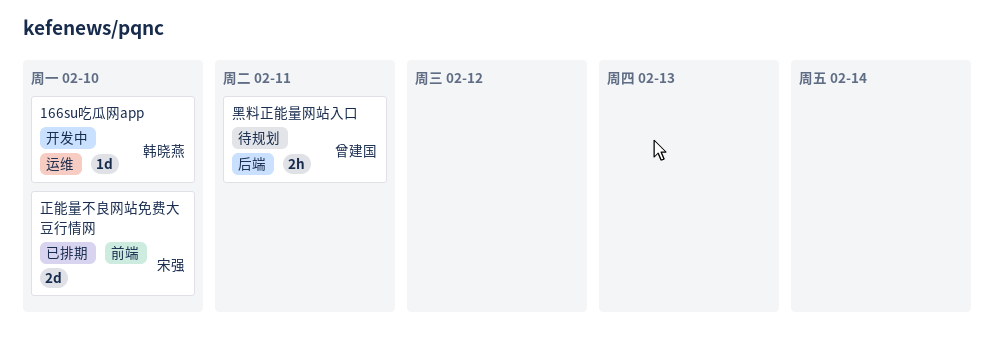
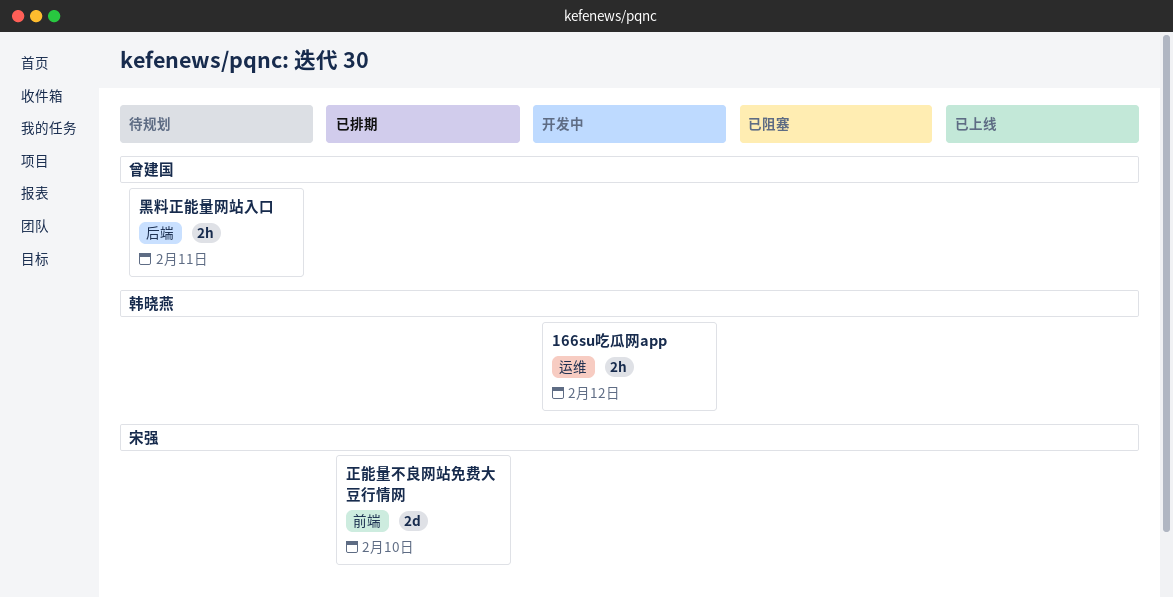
166su吃瓜网app, estimate: 1d -> 2h
166su吃瓜网app, due: Feb 10 -> Feb 12

